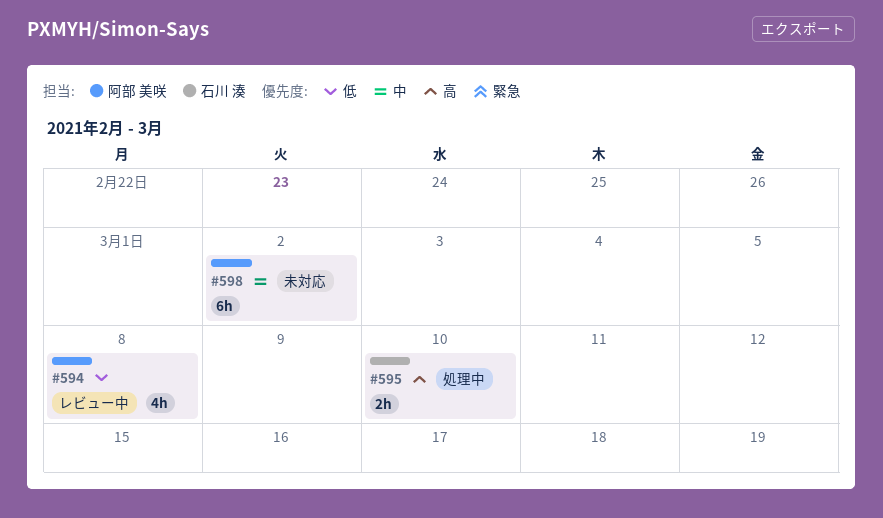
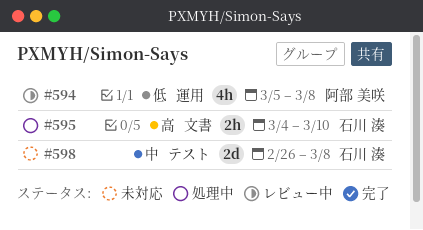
#598, owner: 阿部 美咲 -> 石川 湊
#598, estimate: 6h -> 2d
#598, due: Mar 2 -> Mar 8

